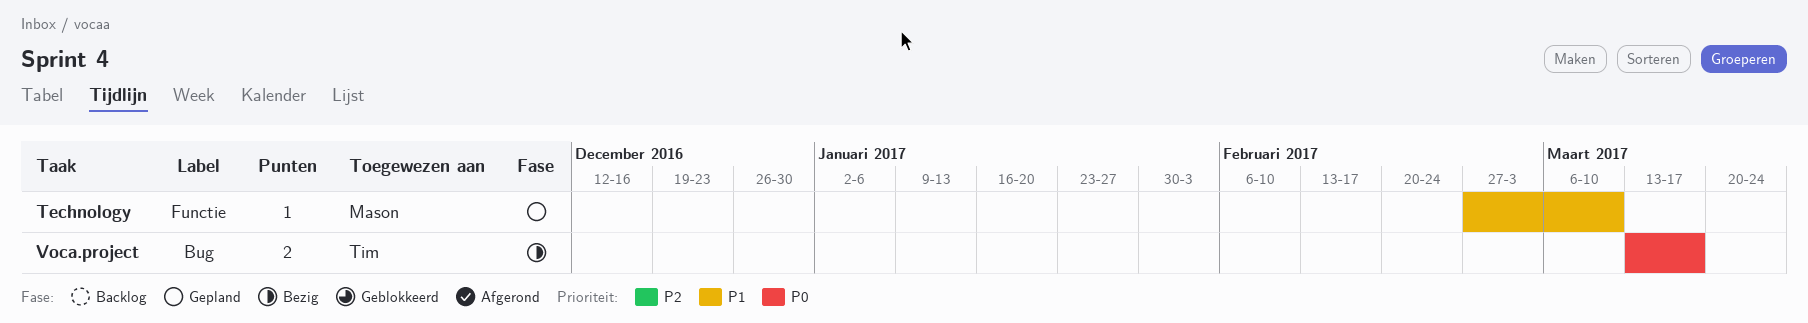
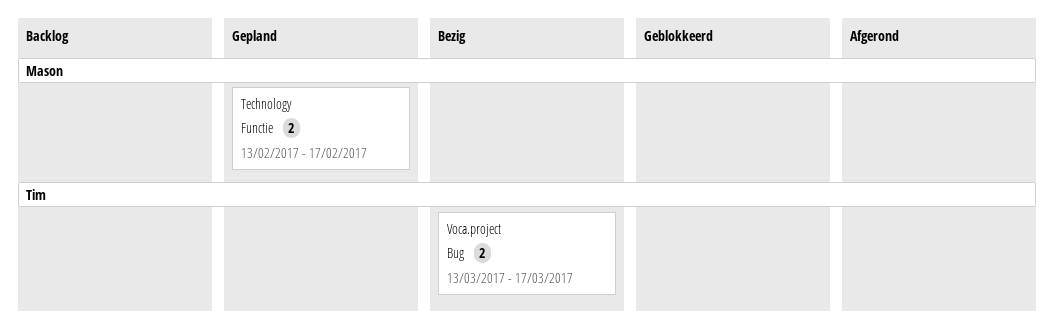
Technology, estimate: 1 -> 2
Technology, start: Feb 27 -> Feb 13
Technology, due: Mar 10 -> Feb 17

